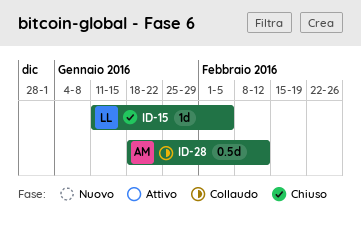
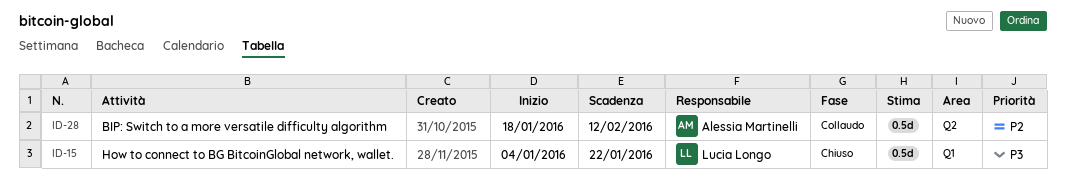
ID-15, estimate: 1d -> 0.5d
ID-15, start: Jan 11 -> Jan 4
ID-15, due: Feb 5 -> Jan 22

